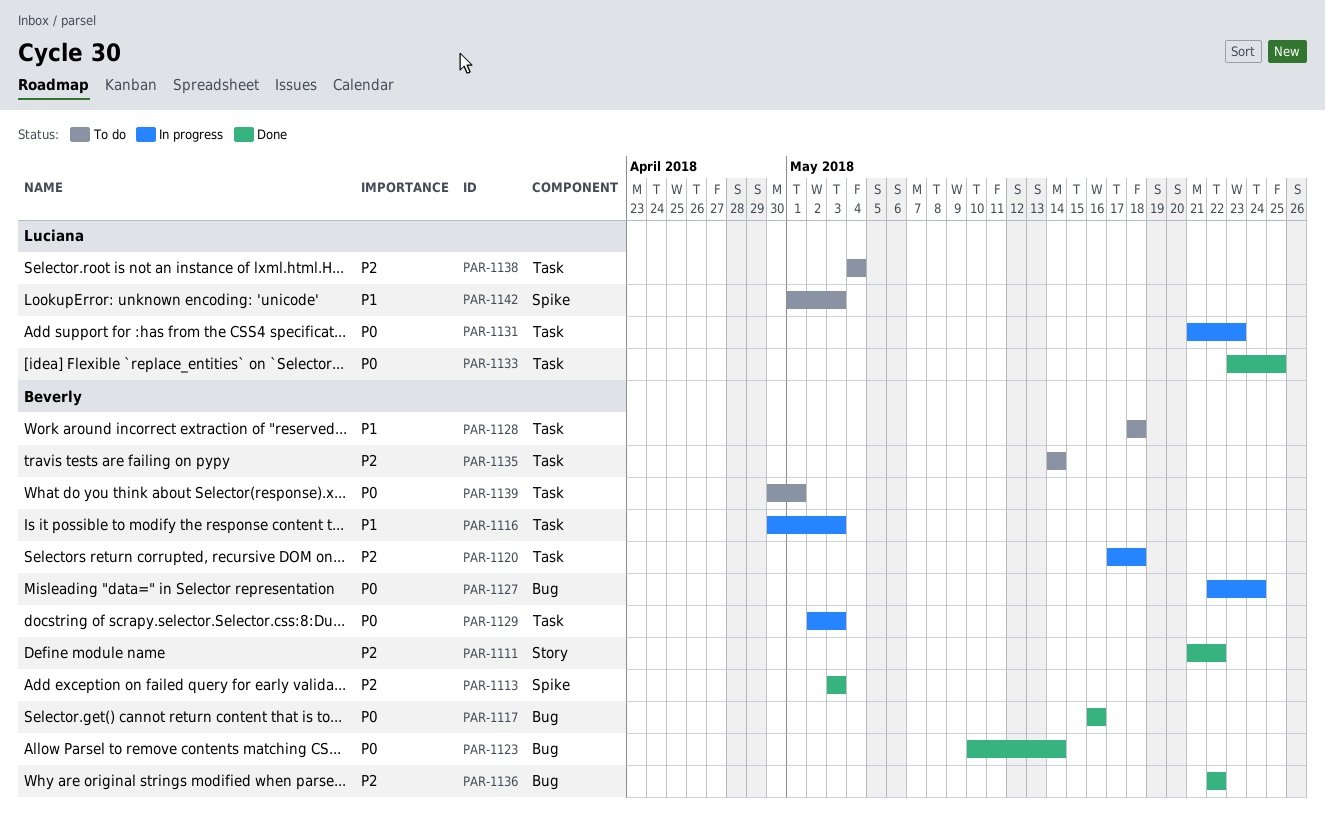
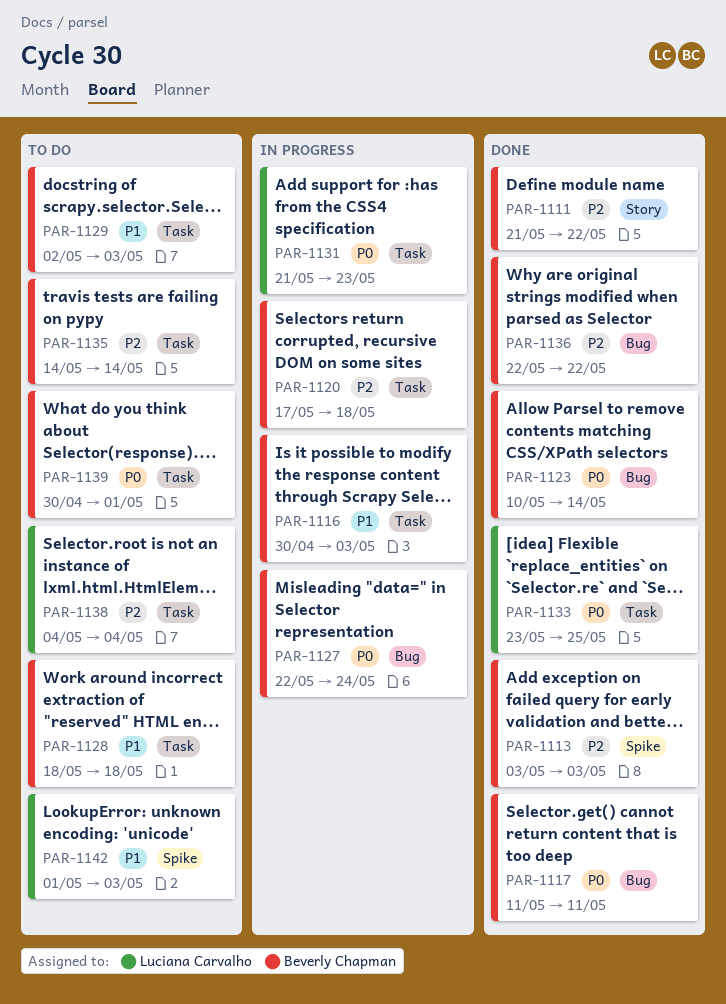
PAR-1117, start: May 16 -> May 11
PAR-1117, due: May 16 -> May 11
PAR-1129, status: In progress -> To do
PAR-1129, priority: P0 -> P1

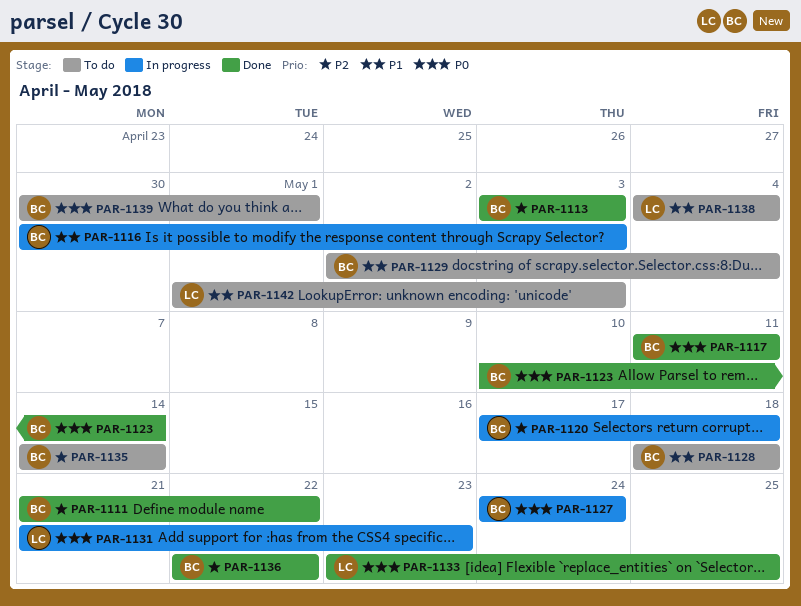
PAR-1127, start: May 22 -> May 24
PAR-1129, due: May 3 -> May 4
PAR-1138, priority: P2 -> P1

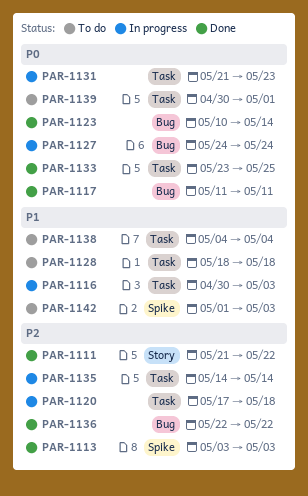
PAR-1129: present -> none
PAR-1135, status: To do -> In progress

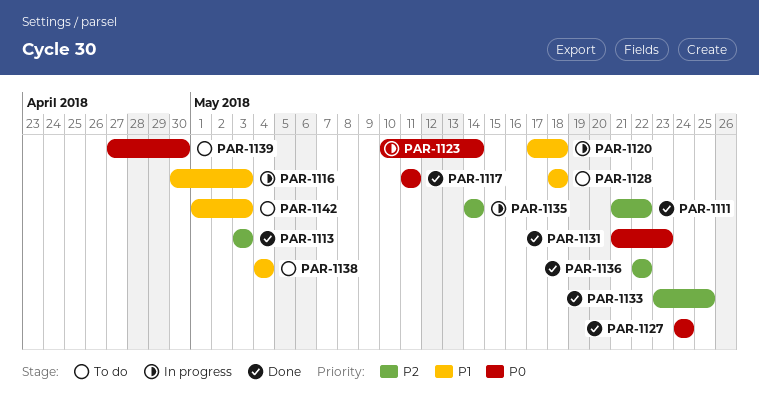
PAR-1120, priority: P2 -> P1
PAR-1123, status: Done -> In progress
PAR-1127, status: In progress -> Done
PAR-1131, status: In progress -> Done
PAR-1133, priority: P0 -> P2
PAR-1139, start: Apr 30 -> Apr 27
PAR-1139, due: May 1 -> Apr 30

